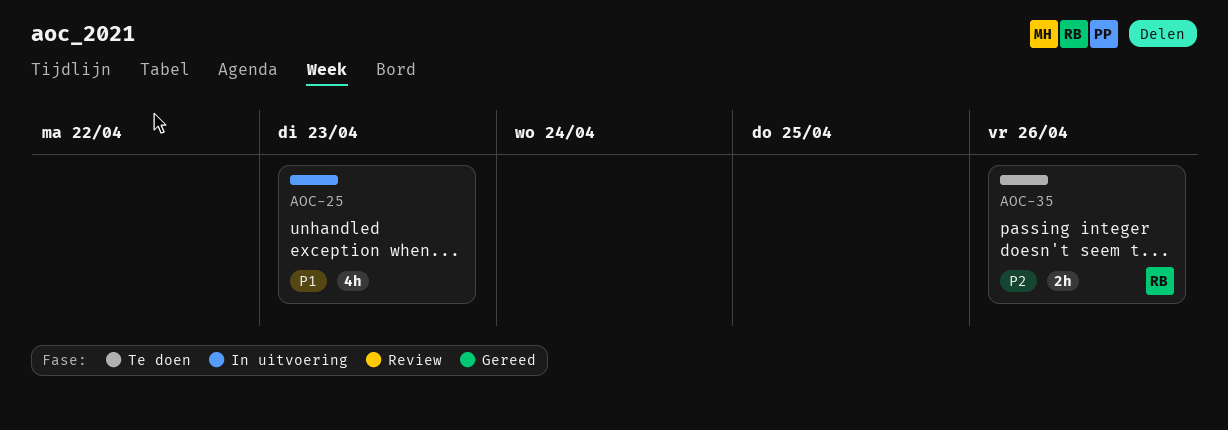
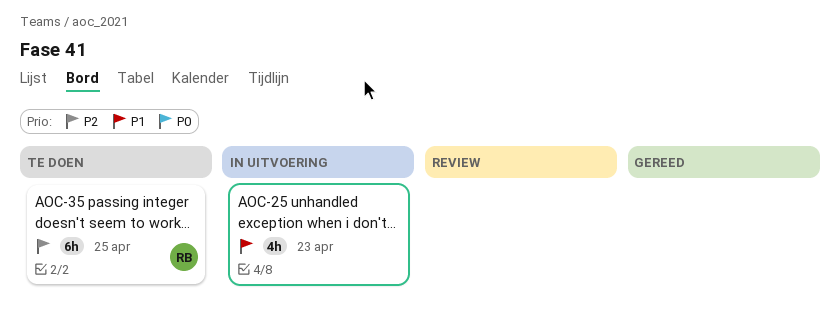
AOC-35, estimate: 2h -> 6h
AOC-35, due: Apr 26 -> Apr 25

